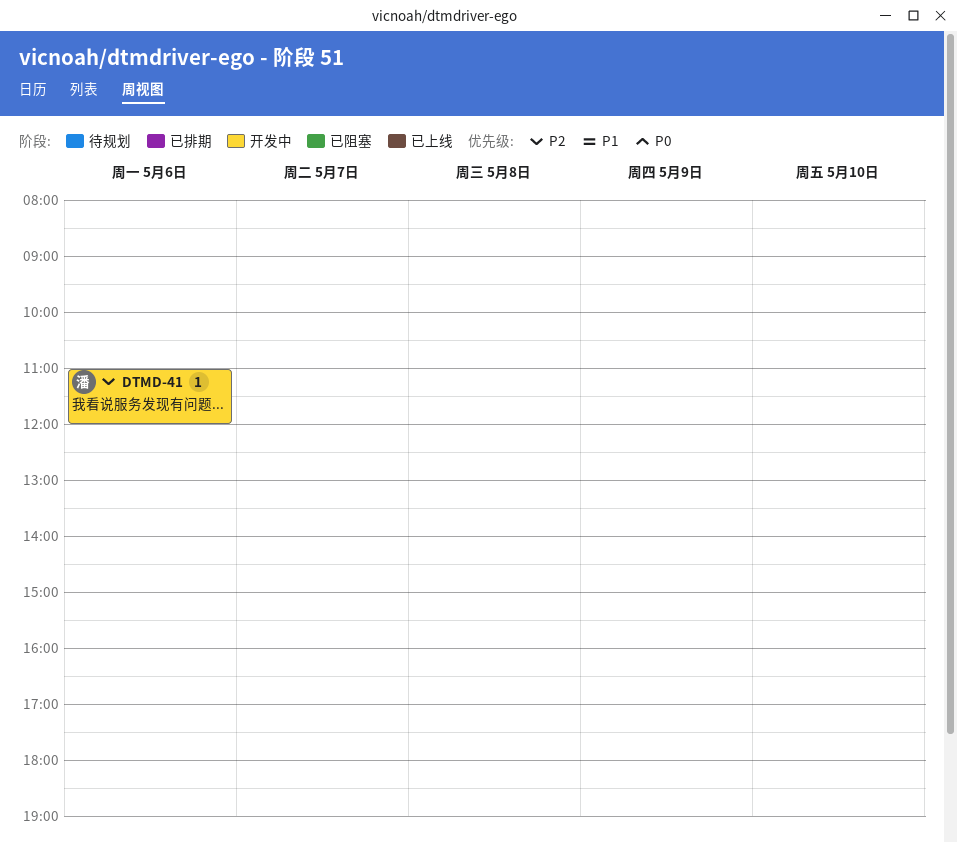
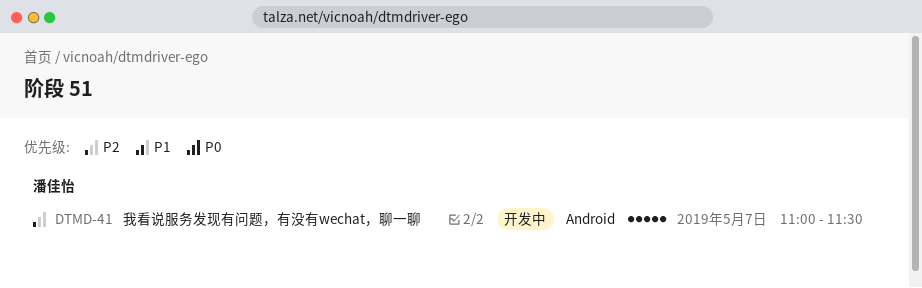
DTMD-41, estimate: 1 -> 5
DTMD-41, day: May 6 -> May 7
DTMD-41, ends: 12:00 -> 11:30

